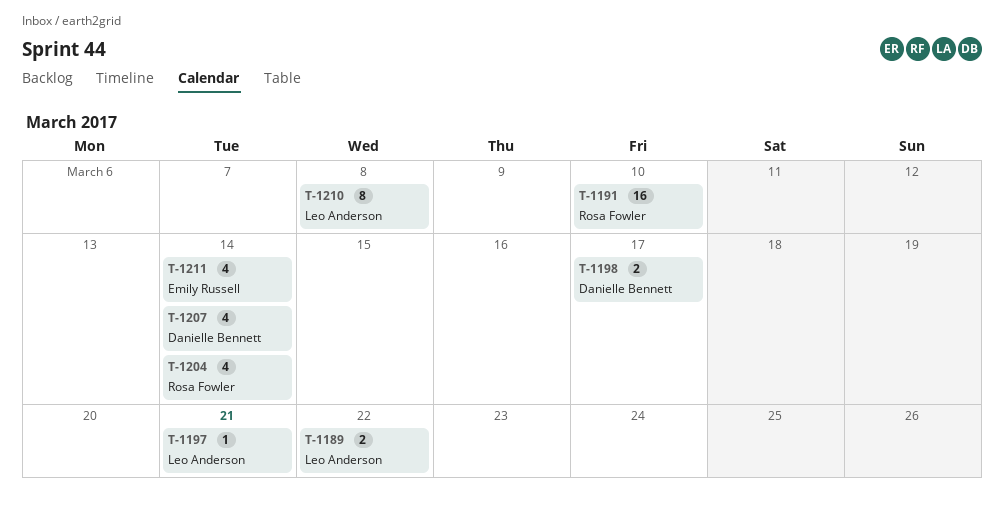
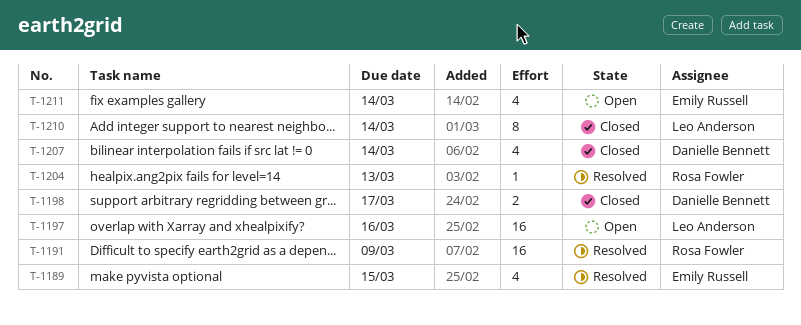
T-1189, owner: Leo Anderson -> Emily Russell
T-1189, estimate: 2 -> 4
T-1189, due: Mar 22 -> Mar 15
T-1191, due: Mar 10 -> Mar 9
T-1197, estimate: 1 -> 16
T-1197, due: Mar 21 -> Mar 16
T-1204, estimate: 4 -> 1
T-1204, due: Mar 14 -> Mar 13
T-1210, due: Mar 8 -> Mar 14

